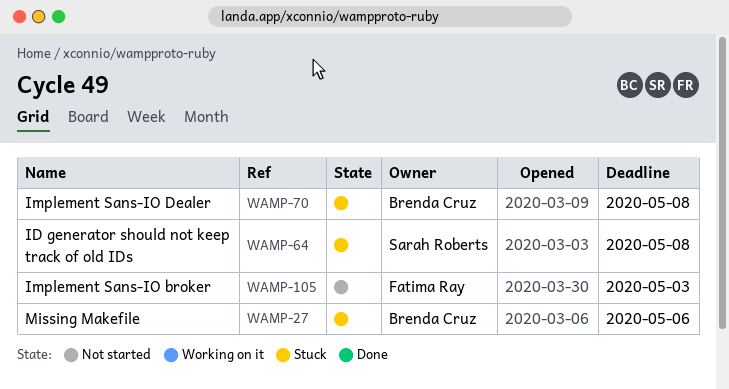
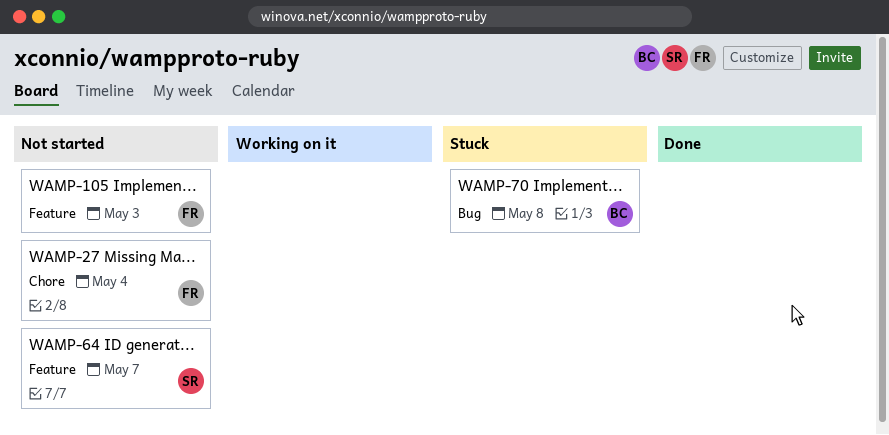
WAMP-27, status: Stuck -> Not started
WAMP-27, owner: Brenda Cruz -> Fatima Ray
WAMP-27, due: May 6 -> May 4
WAMP-64, status: Stuck -> Not started
WAMP-64, due: May 8 -> May 7

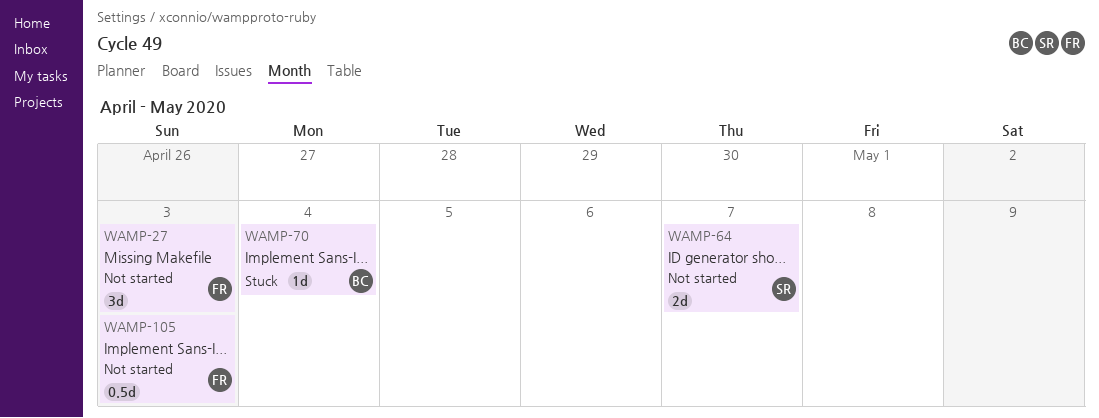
WAMP-27, due: May 4 -> May 3
WAMP-70, due: May 8 -> May 4

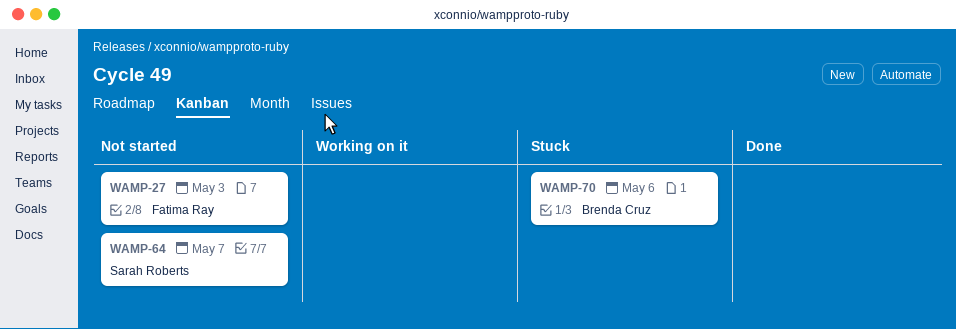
WAMP-70, due: May 4 -> May 6
WAMP-105: present -> none

